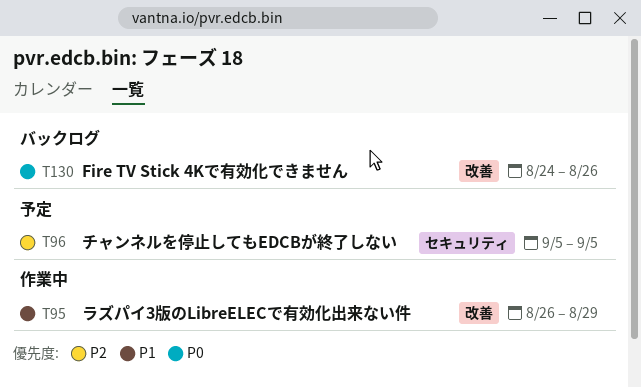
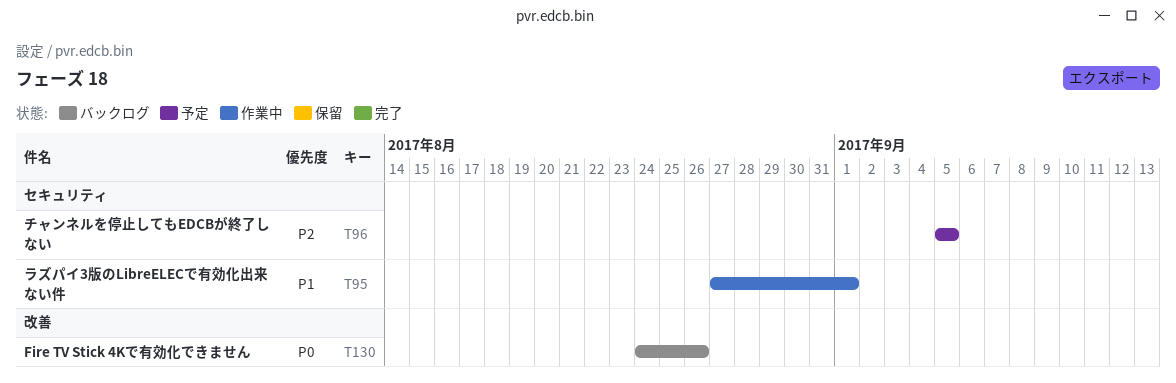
T95, label: 改善 -> セキュリティ
T95, start: Aug 26 -> Aug 27
T95, due: Aug 29 -> Sep 1

